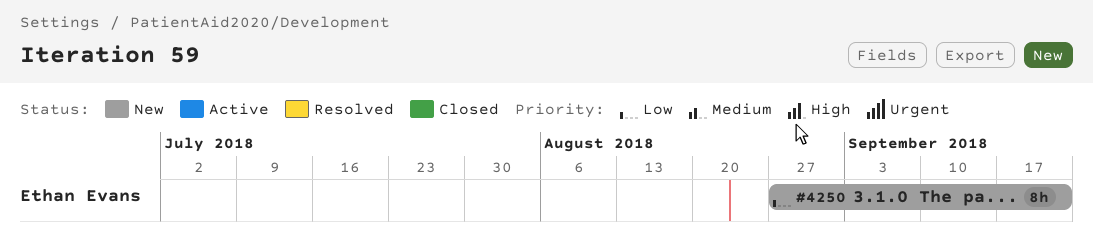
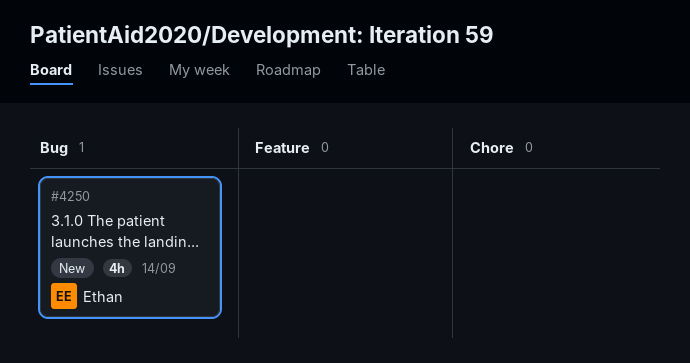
#4250, estimate: 8h -> 4h
#4250, due: Sep 21 -> Sep 14

